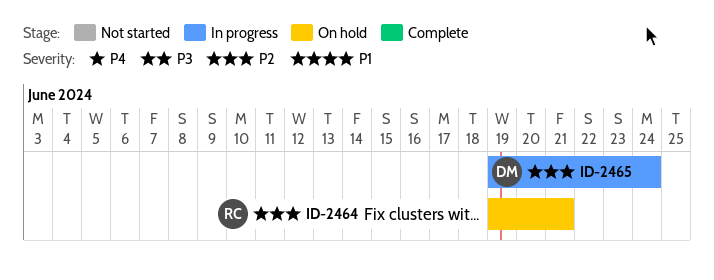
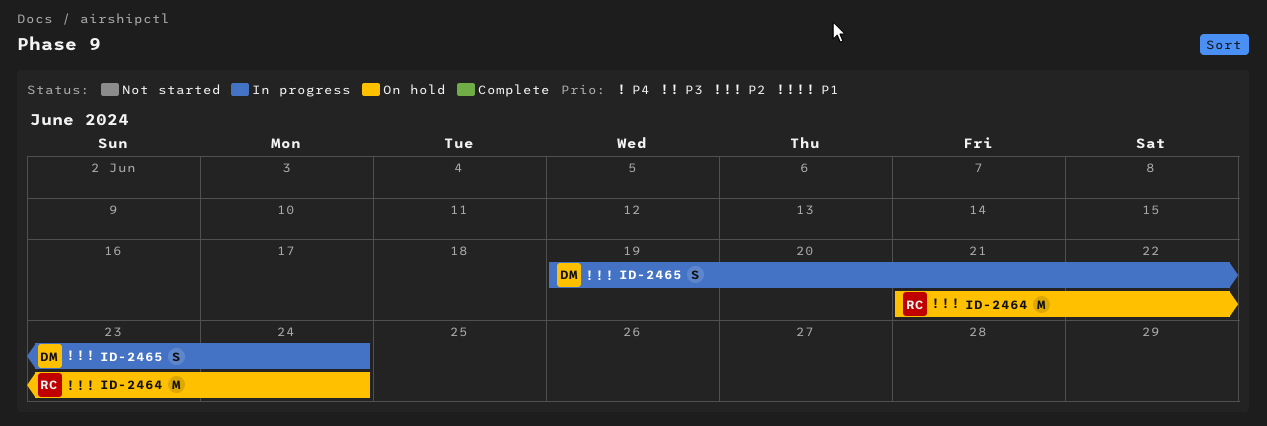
ID-2464, start: Jun 19 -> Jun 21
ID-2464, due: Jun 21 -> Jun 24

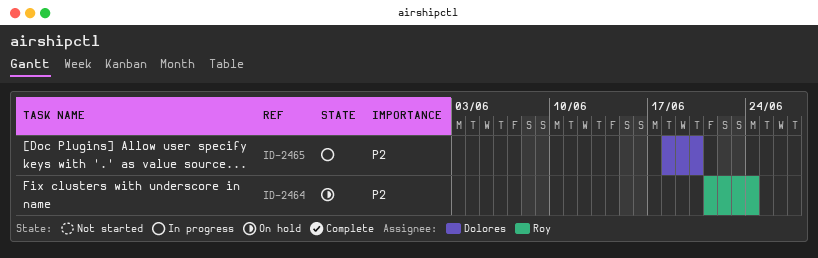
ID-2465, start: Jun 19 -> Jun 18
ID-2465, due: Jun 24 -> Jun 20

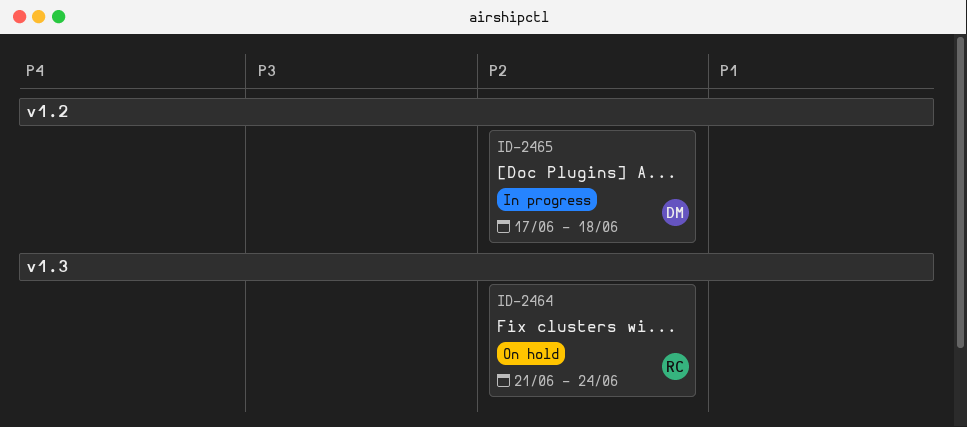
ID-2465, start: Jun 18 -> Jun 17
ID-2465, due: Jun 20 -> Jun 18

